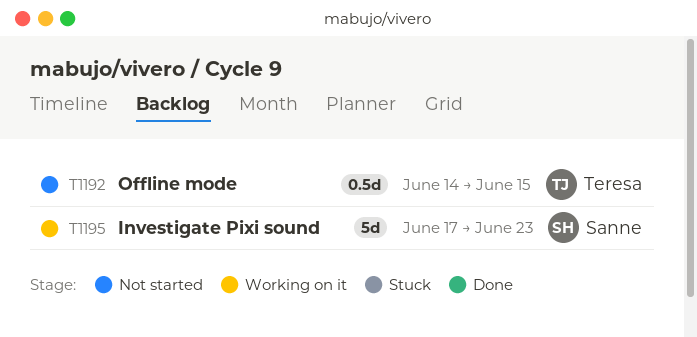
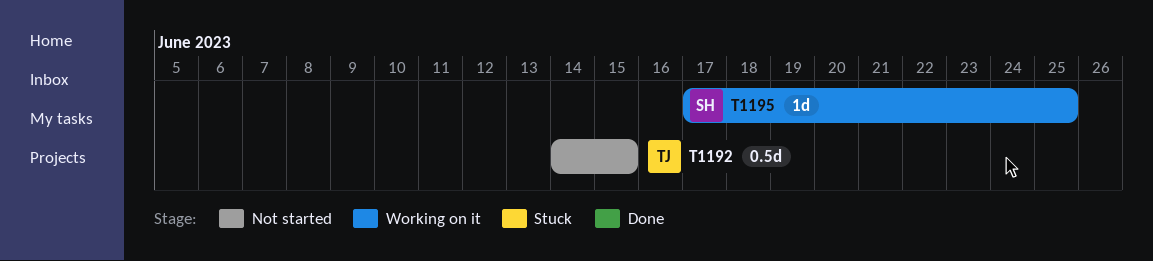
T1195, estimate: 5d -> 1d
T1195, due: Jun 23 -> Jun 25

